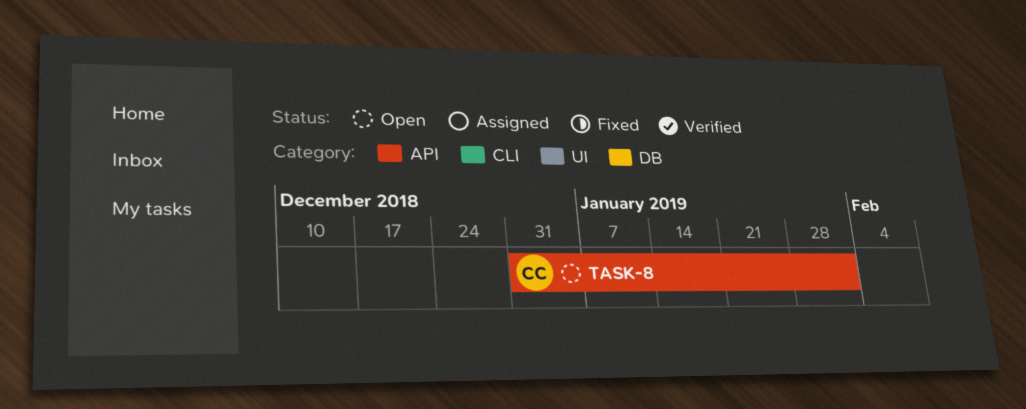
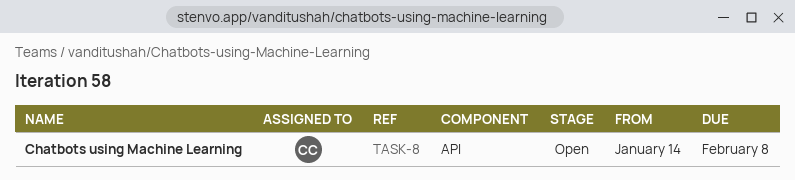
TASK-8, start: Dec 31 -> Jan 14
TASK-8, due: Feb 1 -> Feb 8

